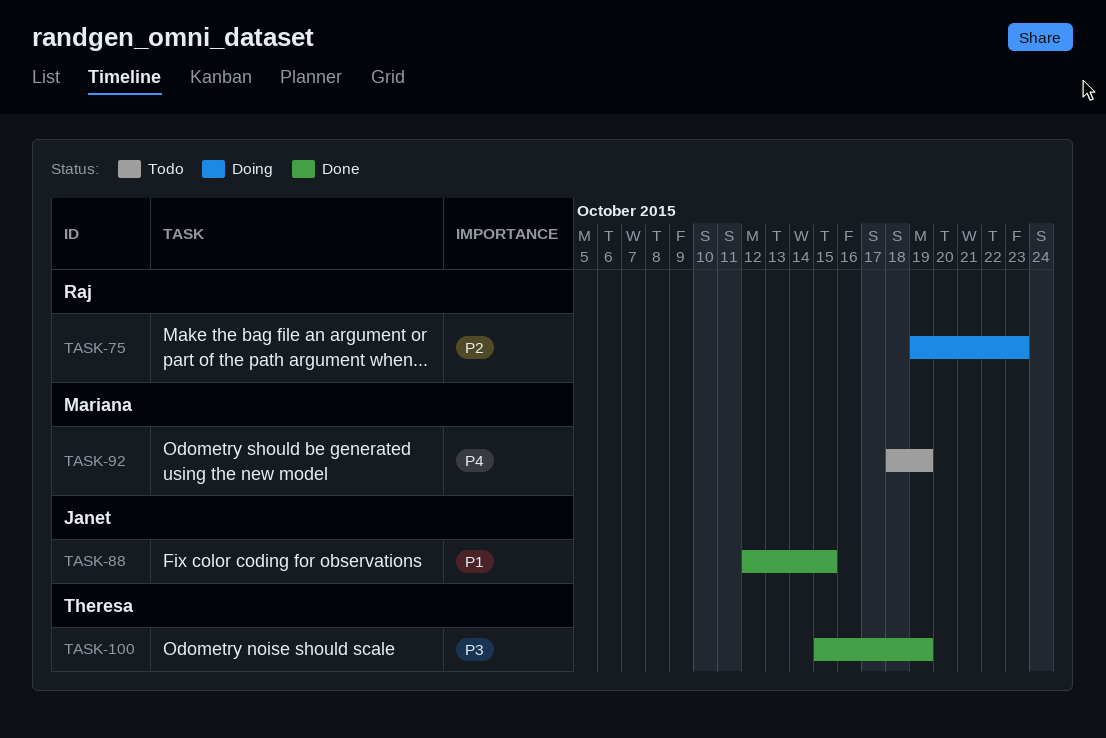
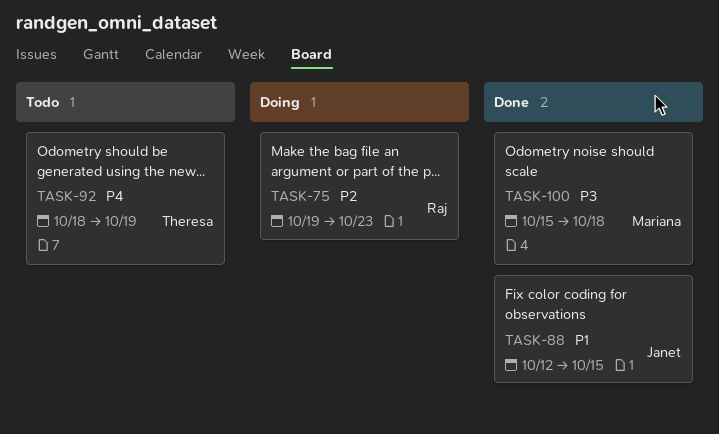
TASK-92, owner: Mariana -> Theresa
TASK-100, owner: Theresa -> Mariana
TASK-100, due: Oct 19 -> Oct 18

